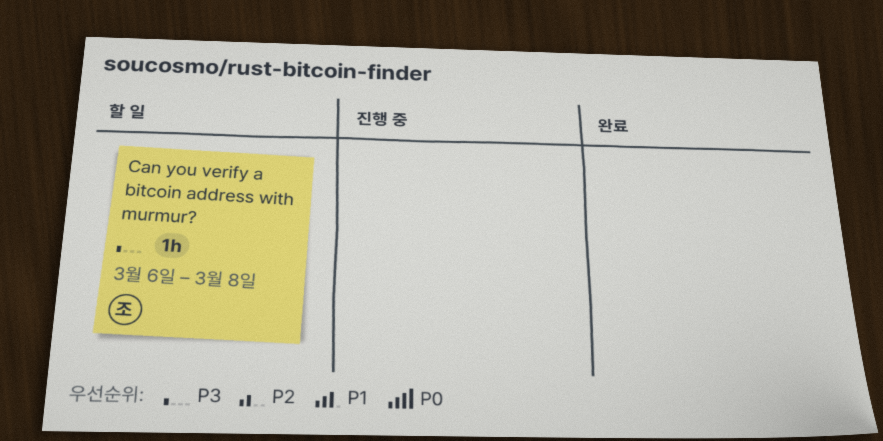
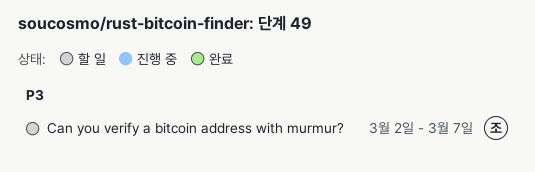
Can you verify a bitcoin address with murmur?, start: Mar 6 -> Mar 2
Can you verify a bitcoin address with murmur?, due: Mar 8 -> Mar 7

